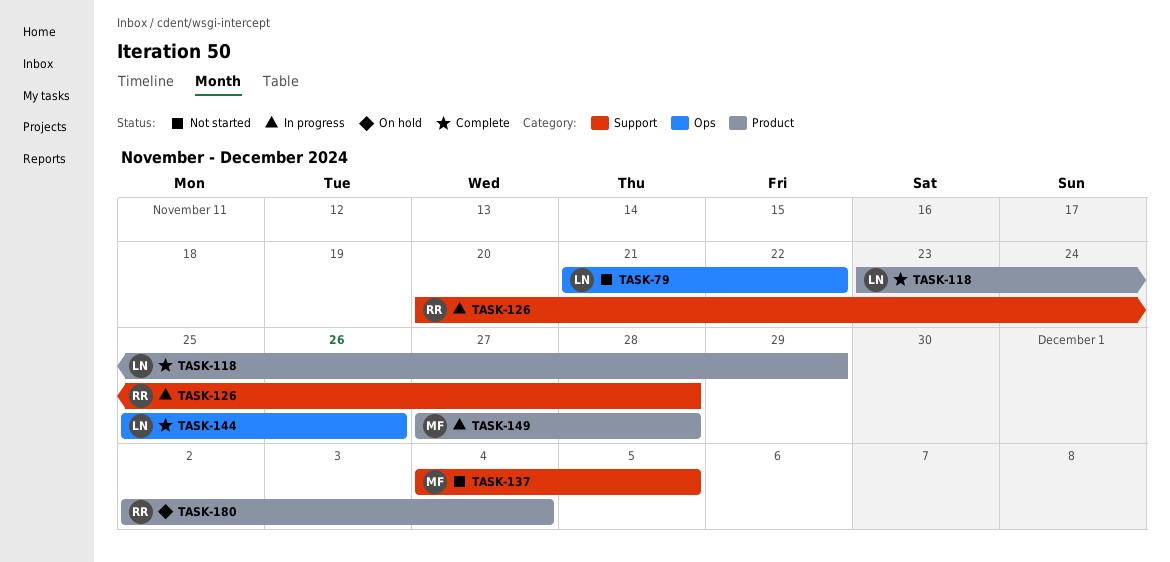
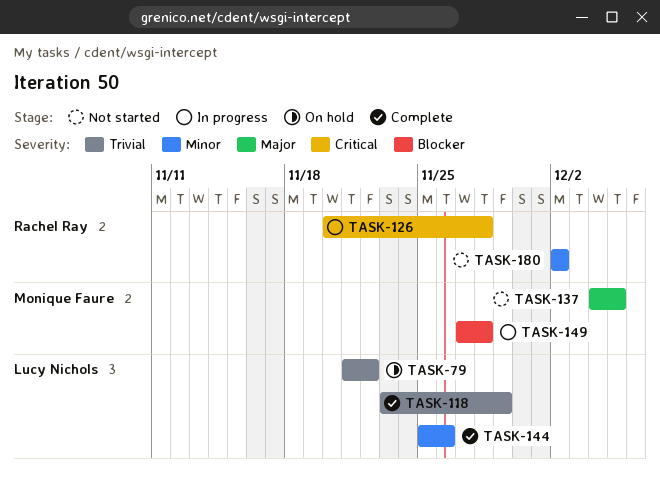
TASK-79, status: Not started -> On hold
TASK-180, status: On hold -> Not started
TASK-180, due: Dec 4 -> Dec 2

